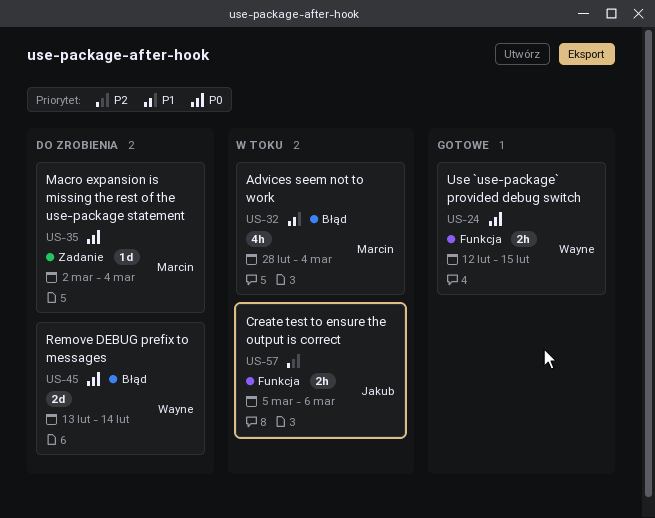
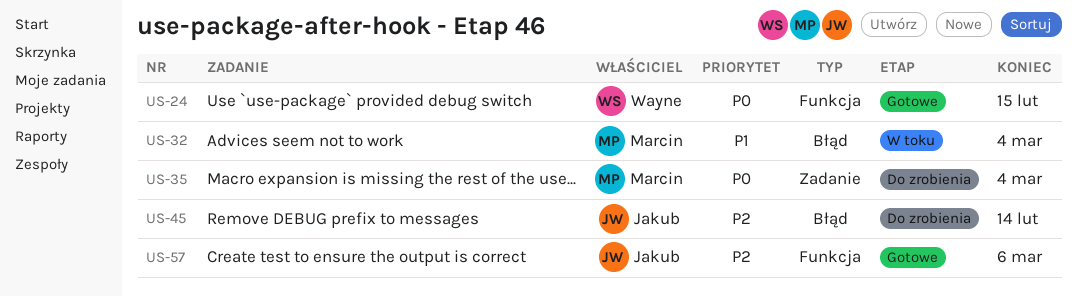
US-45, owner: Wayne -> Jakub
US-45, priority: P0 -> P2
US-57, status: W toku -> Gotowe

